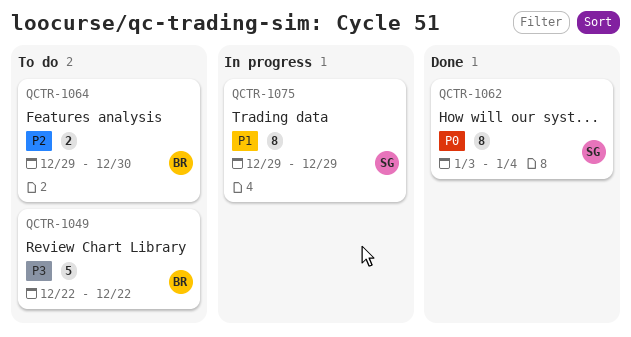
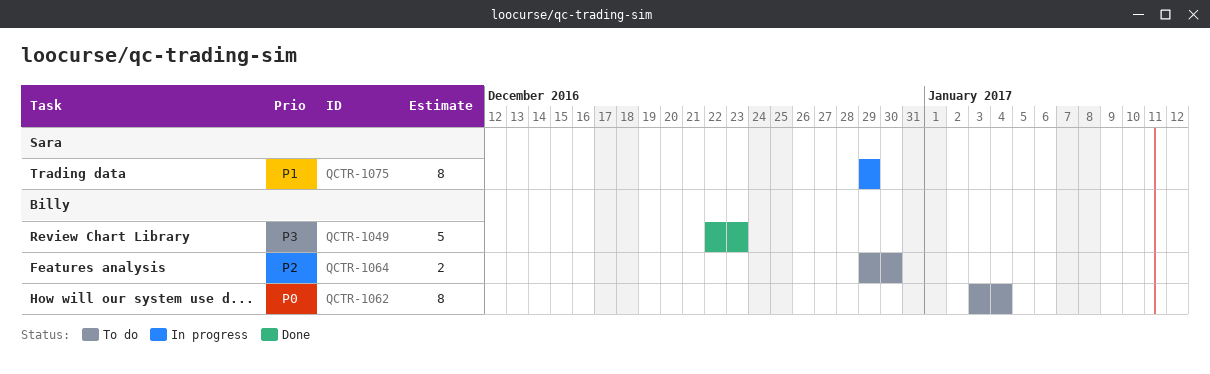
QCTR-1049, status: To do -> Done
QCTR-1049, due: Dec 22 -> Dec 23
QCTR-1062, status: Done -> To do
QCTR-1062, owner: Sara -> Billy

